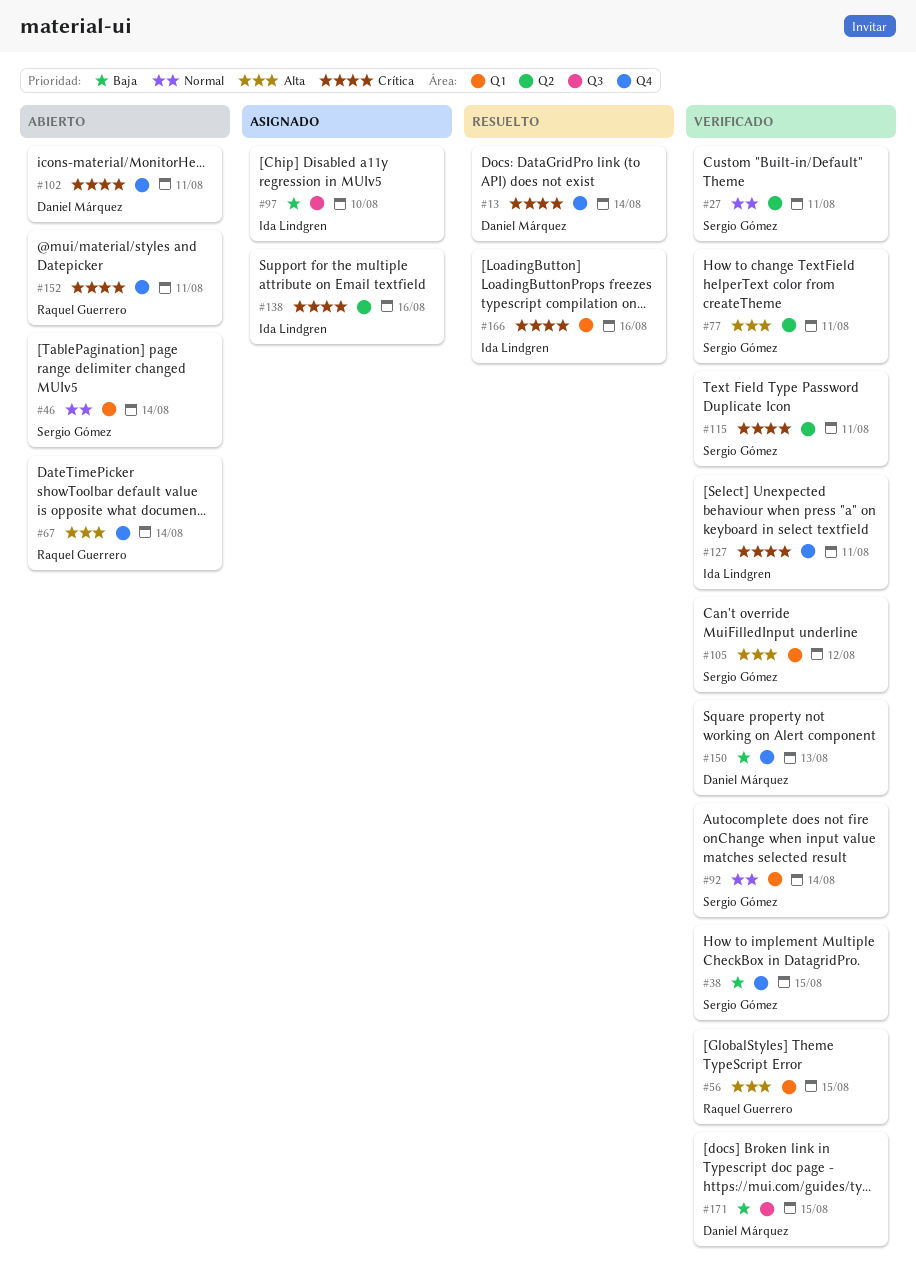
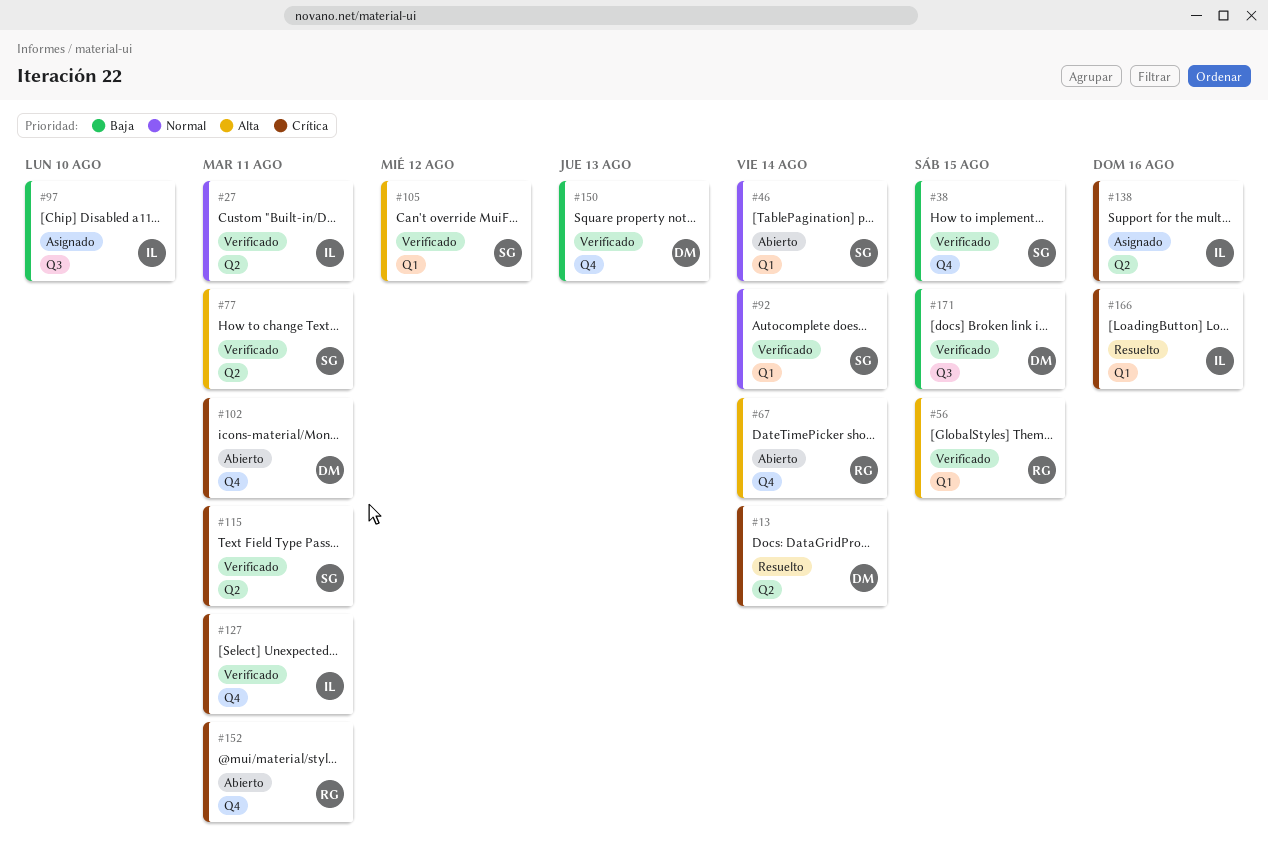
#13, label: Q4 -> Q2
#27, owner: Sergio Gómez -> Ida Lindgren

